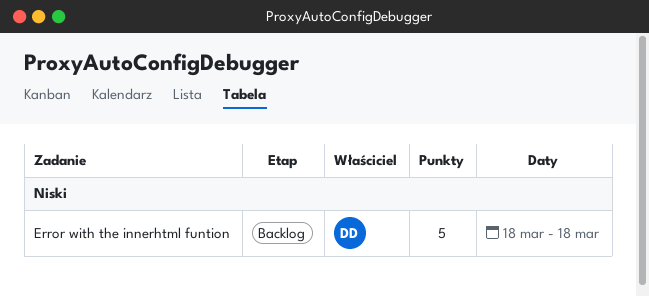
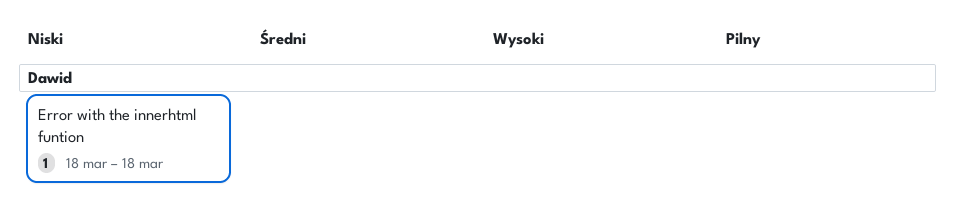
Error with the innerhtml funtion, estimate: 5 -> 1

